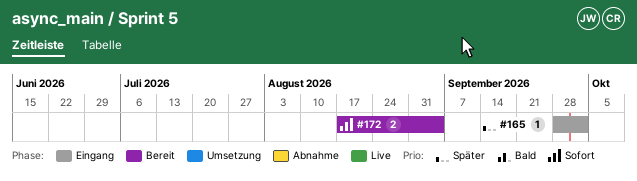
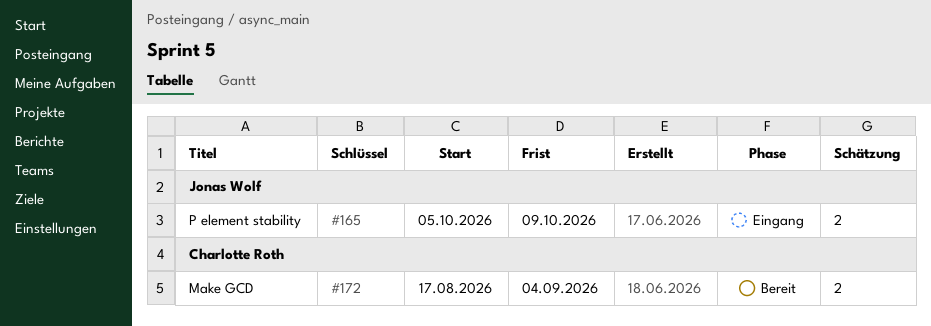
#165, estimate: 1 -> 2
#165, start: Sep 28 -> Oct 5
#165, due: Oct 2 -> Oct 9

